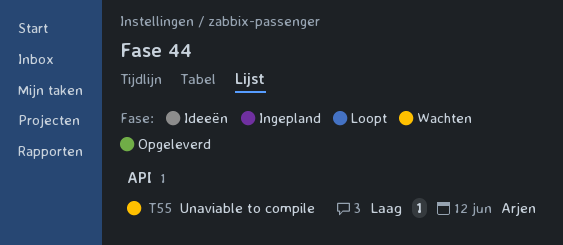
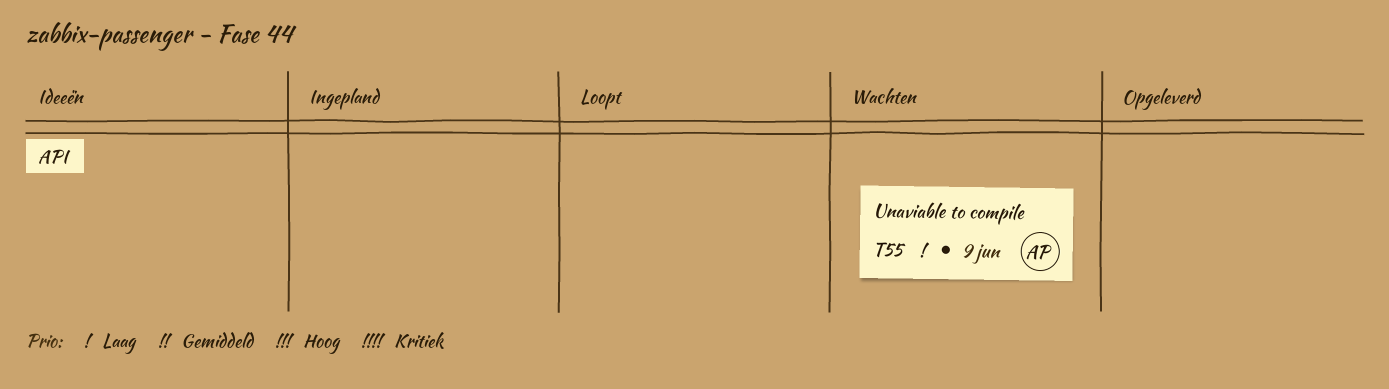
T55, due: Jun 12 -> Jun 9

